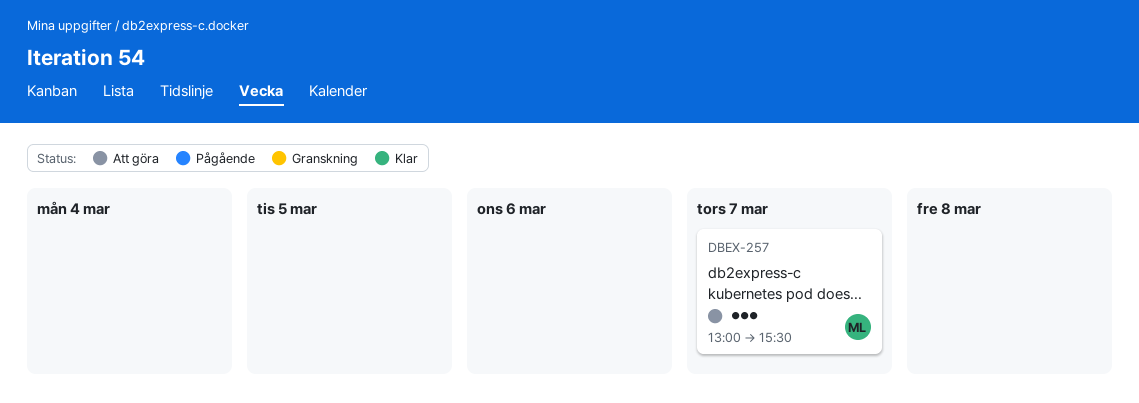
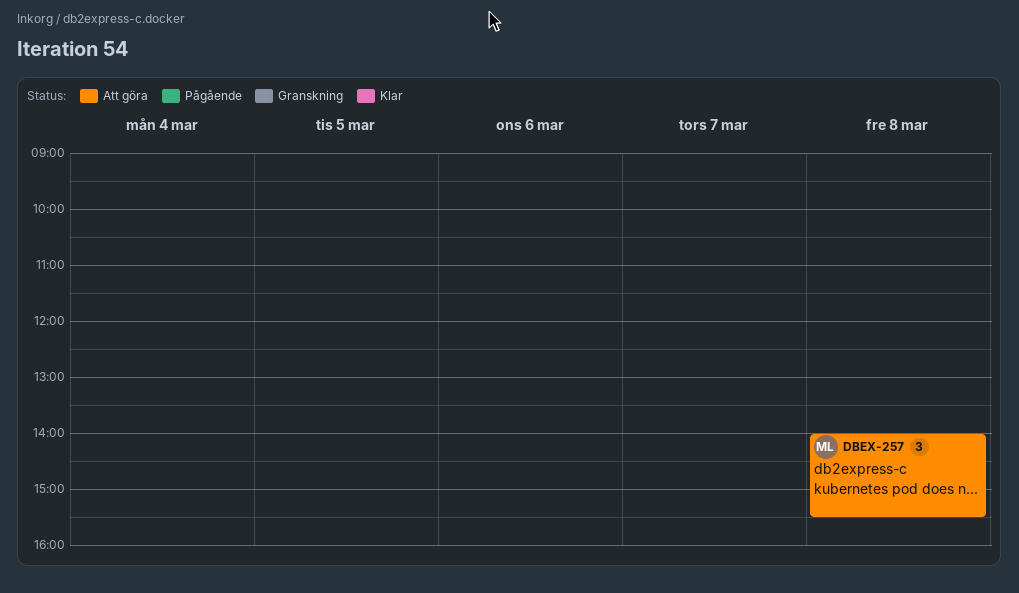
DBEX-257, day: Mar 7 -> Mar 8
DBEX-257, begins: 13:00 -> 14:00

